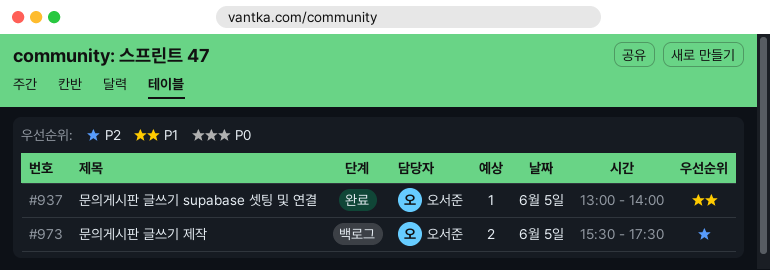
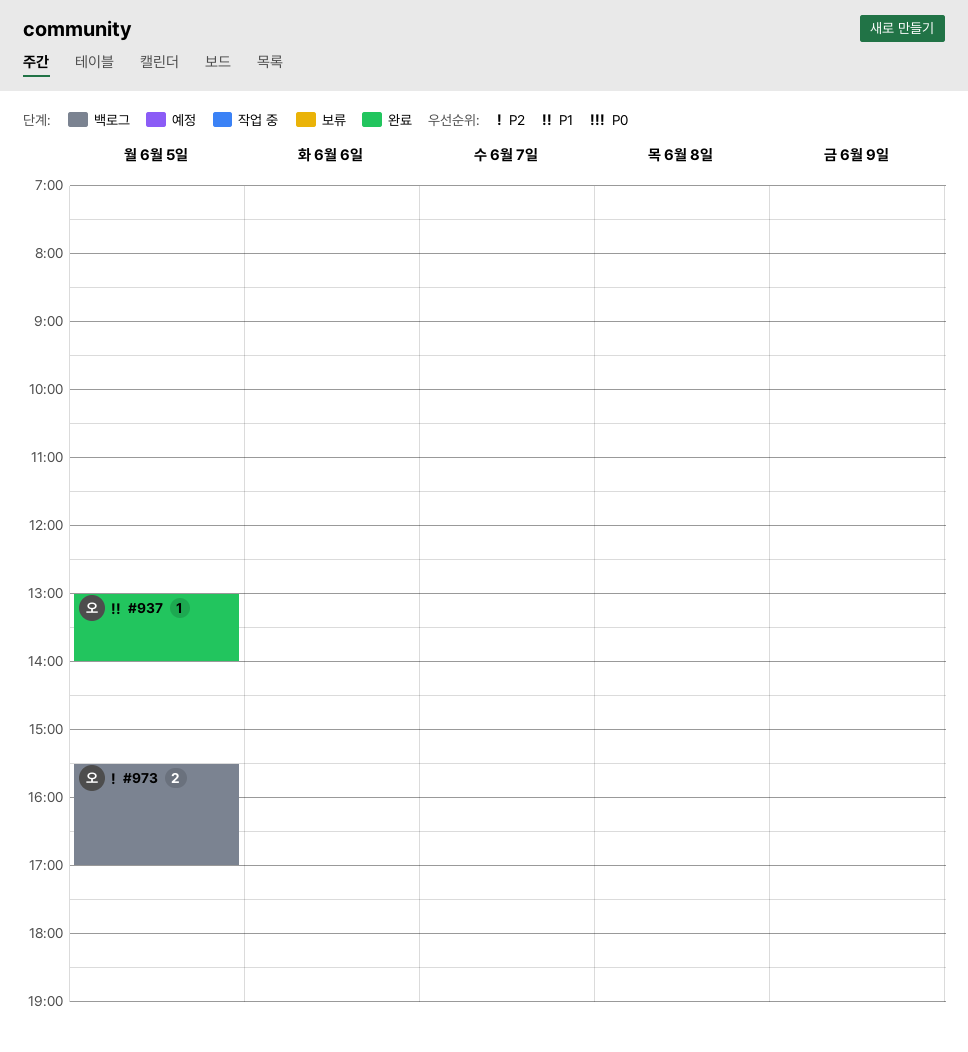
#973, ends: 17:30 -> 17:00

